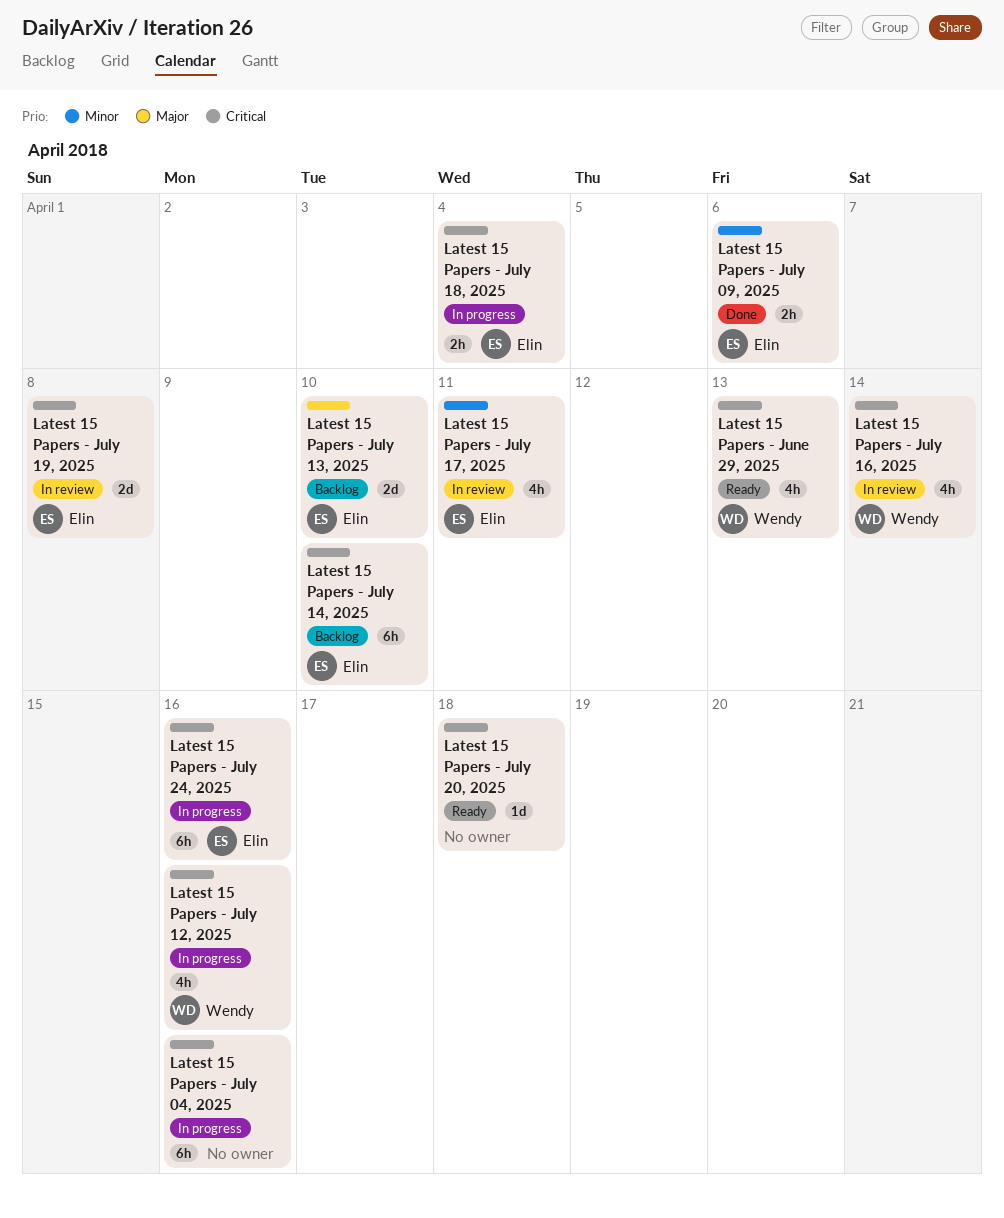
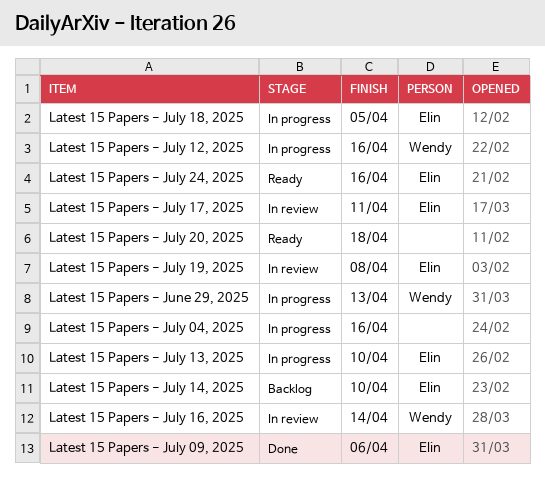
Latest 15 Papers - July 13, 2025, status: Backlog -> In progress
Latest 15 Papers - July 18, 2025, due: Apr 4 -> Apr 5
Latest 15 Papers - July 24, 2025, status: In progress -> Ready
Latest 15 Papers - June 29, 2025, status: Ready -> In progress

